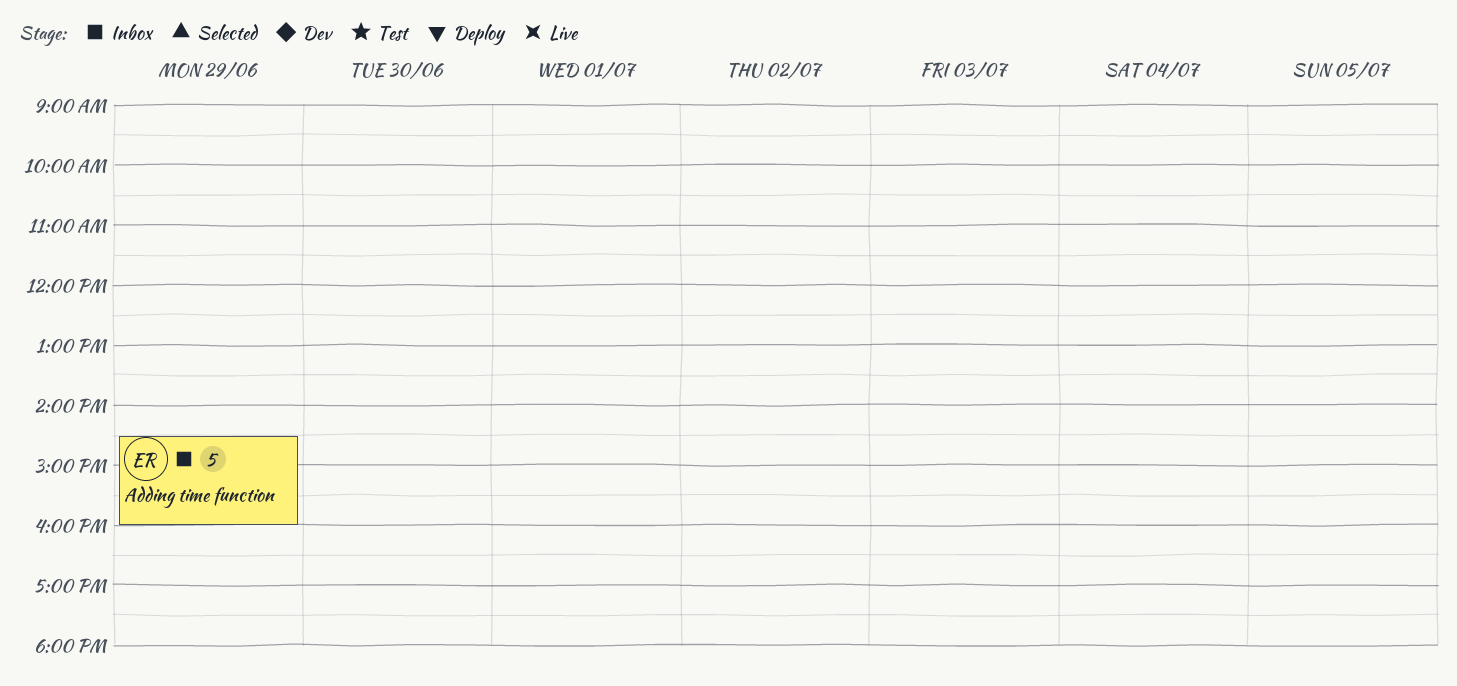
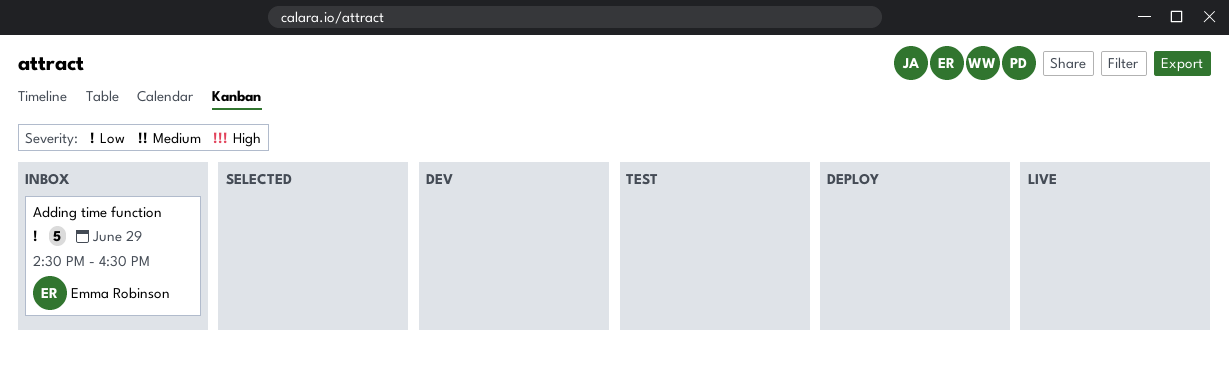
Adding time function, ends: 16:00 -> 16:30

